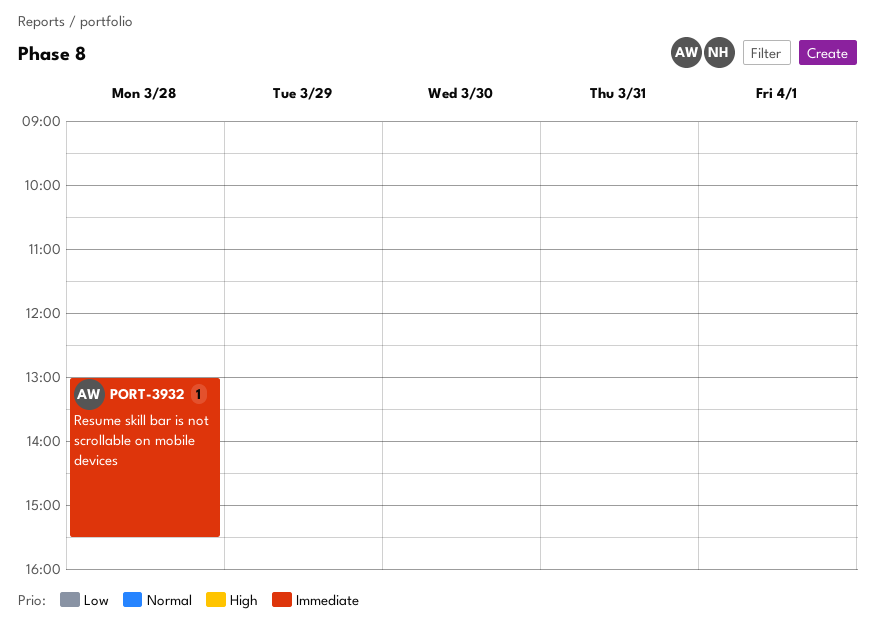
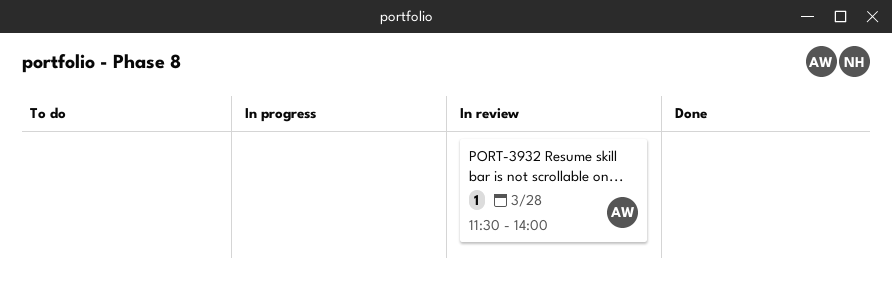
PORT-3932, begins: 13:00 -> 11:30
PORT-3932, ends: 15:30 -> 14:00

